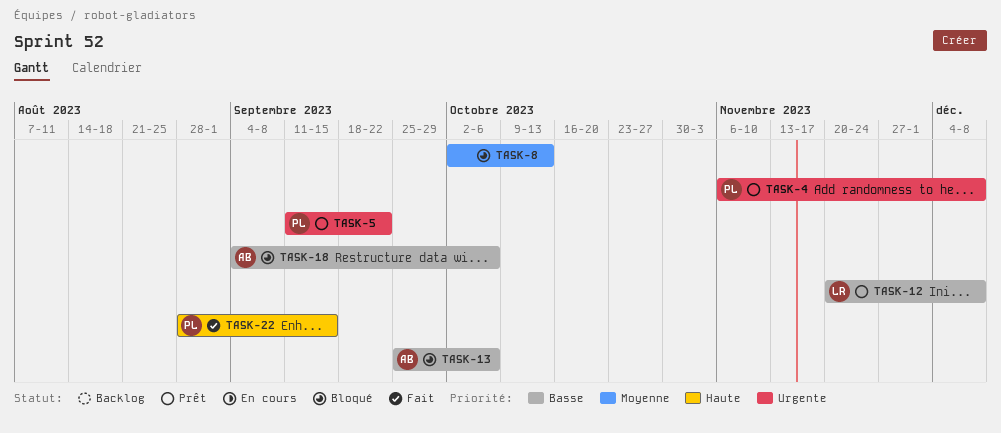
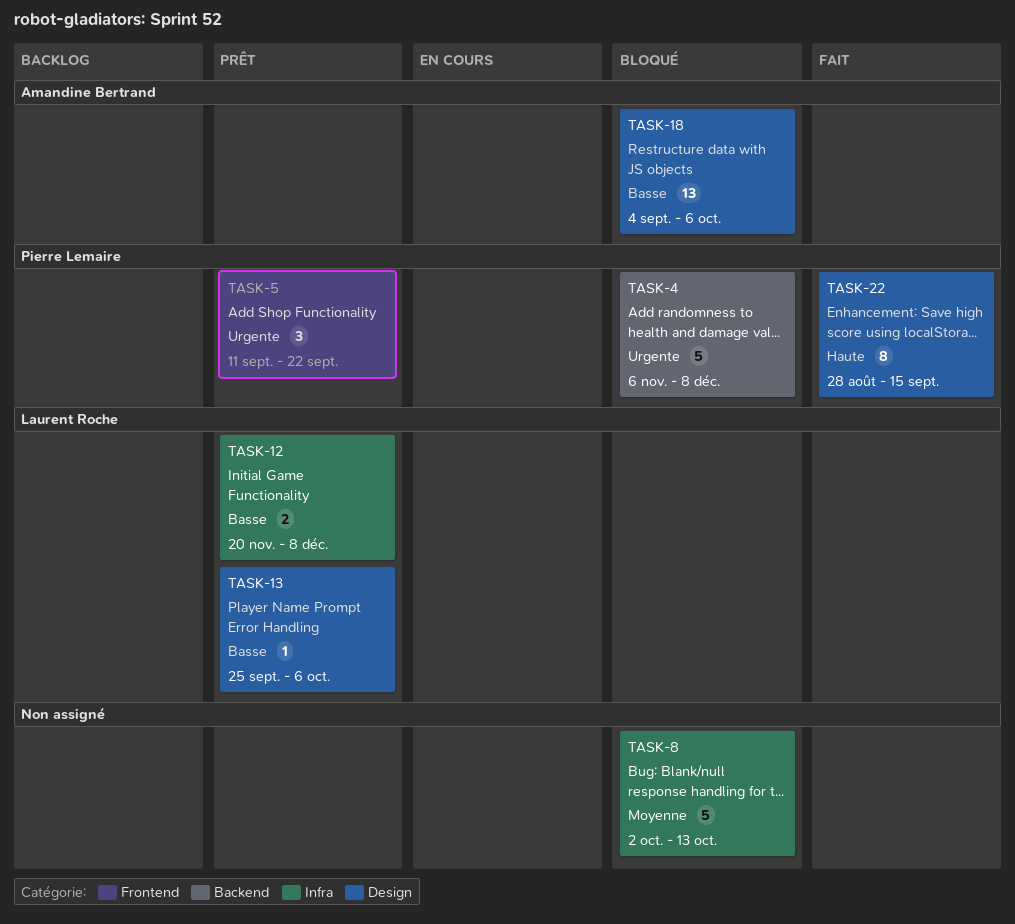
TASK-4, status: Prêt -> Bloqué
TASK-13, status: Bloqué -> Prêt
TASK-13, owner: Amandine Bertrand -> Laurent Roche

